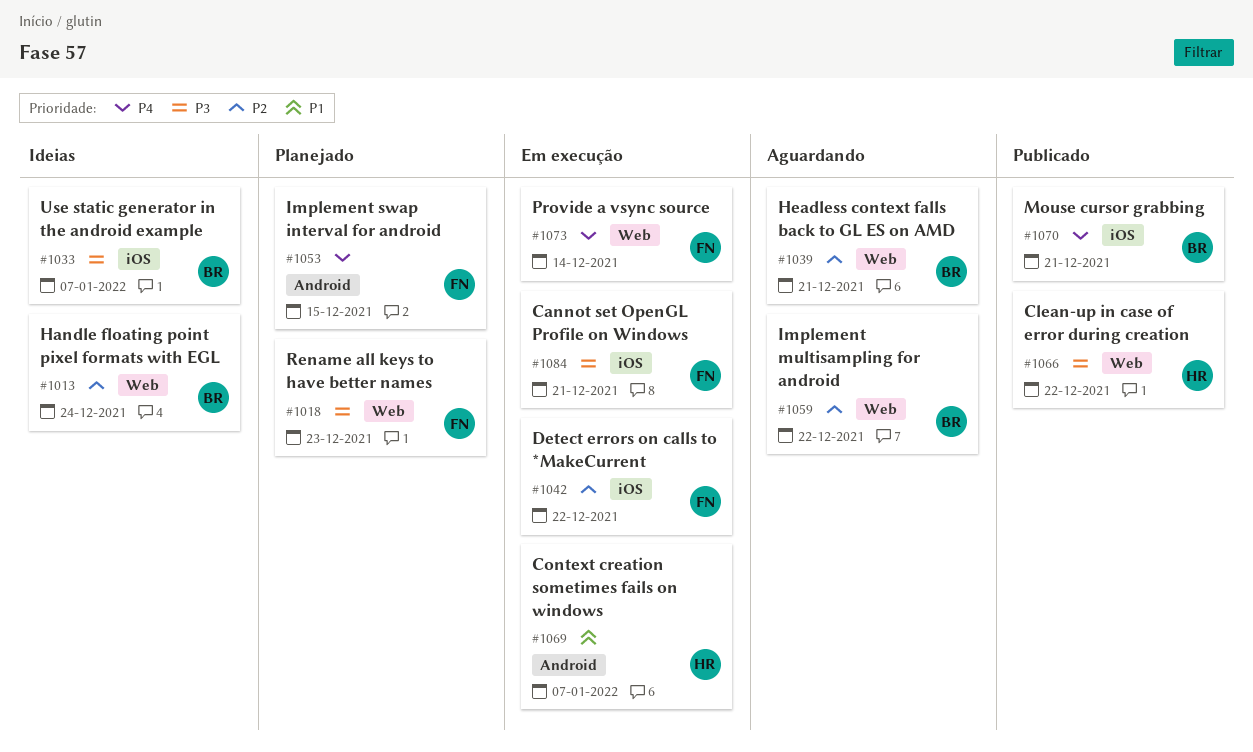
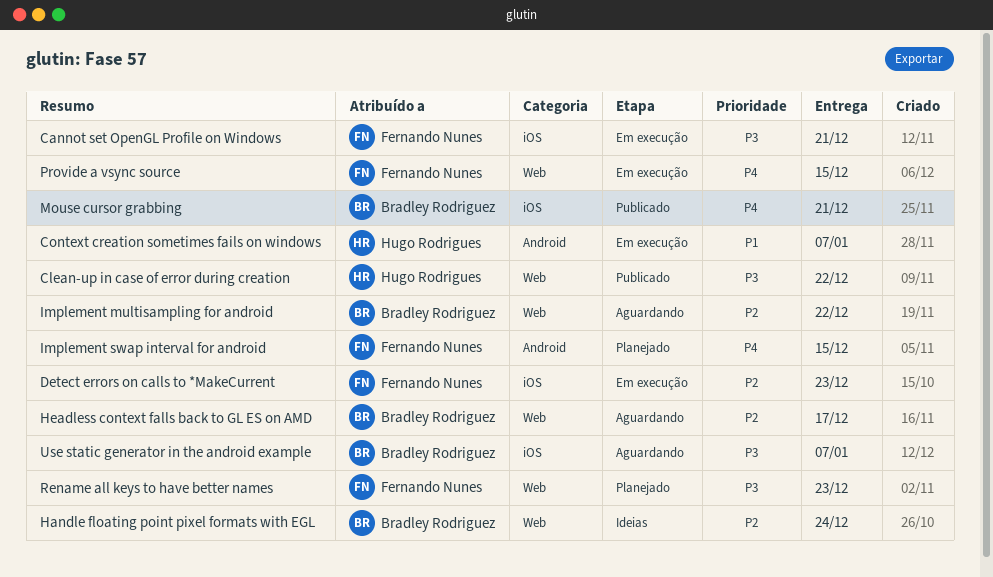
Detect errors on calls to *MakeCurrent, due: Dec 22 -> Dec 23
Headless context falls back to GL ES on AMD, due: Dec 21 -> Dec 17
Provide a vsync source, due: Dec 14 -> Dec 15
Use static generator in the android example, status: Ideias -> Aguardando

